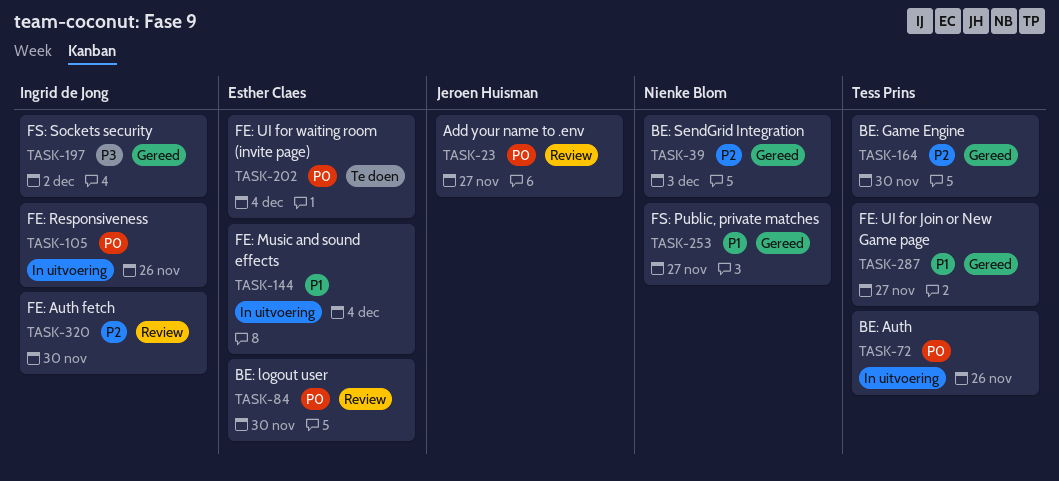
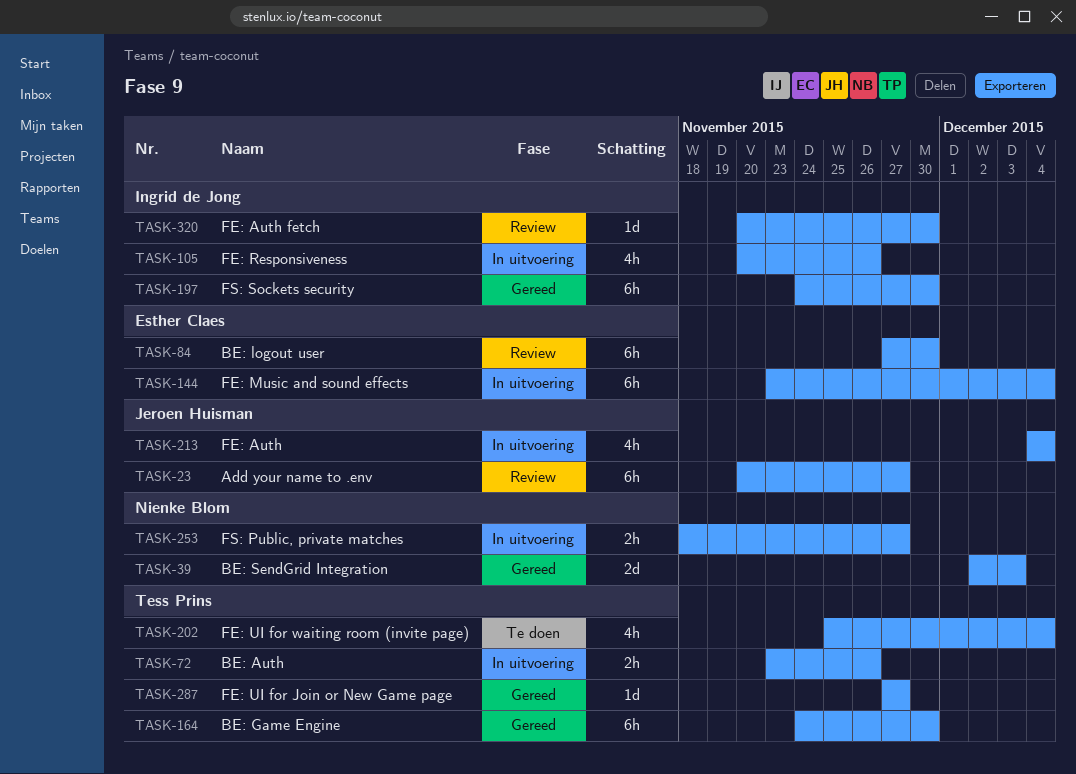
TASK-197, due: Dec 2 -> Nov 30
TASK-202, owner: Esther Claes -> Tess Prins
TASK-213: none -> present
TASK-253, status: Gereed -> In uitvoering

